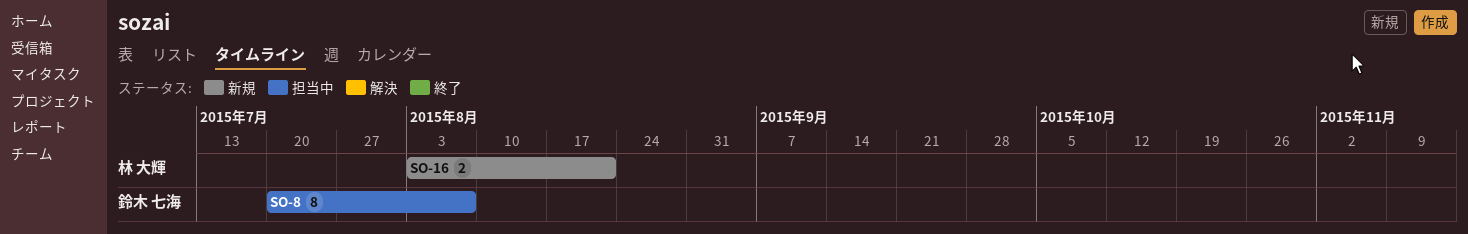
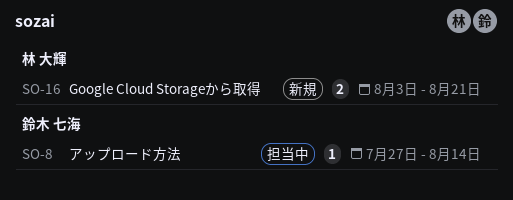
SO-8, estimate: 8 -> 1
SO-8, start: Jul 20 -> Jul 27
SO-8, due: Aug 7 -> Aug 14

